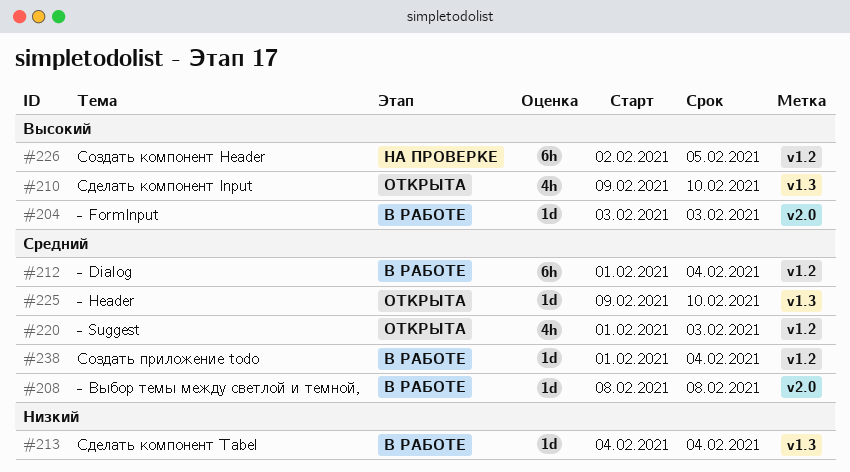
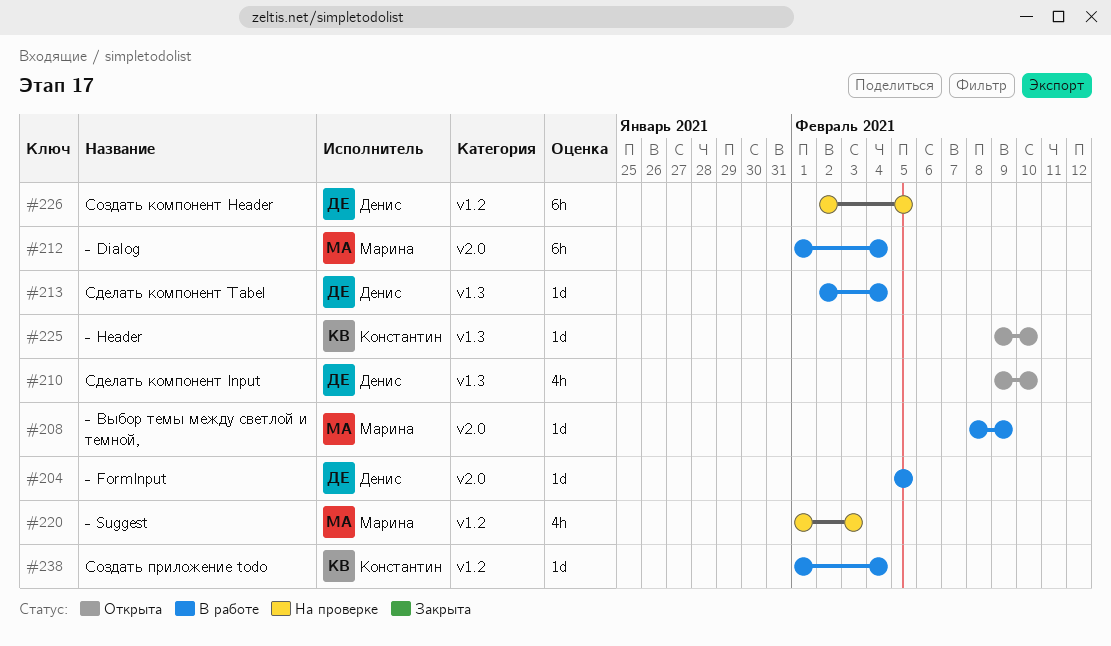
#204, start: Feb 3 -> Feb 5
#204, due: Feb 3 -> Feb 5
#208, due: Feb 8 -> Feb 9
#212, label: v1.2 -> v2.0
#213, start: Feb 4 -> Feb 2
#220, status: Открыта -> На проверке

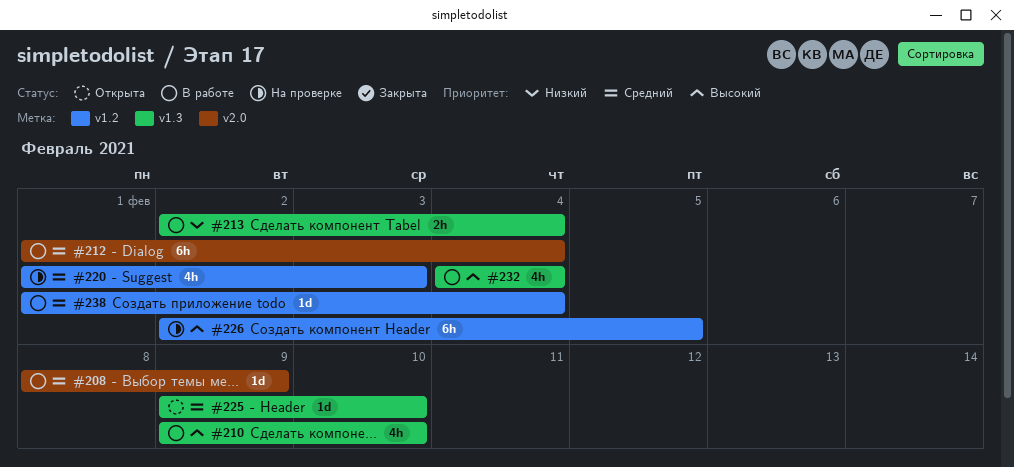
#204: present -> none
#210, status: Открыта -> В работе
#213, estimate: 1d -> 2h
#232: none -> present

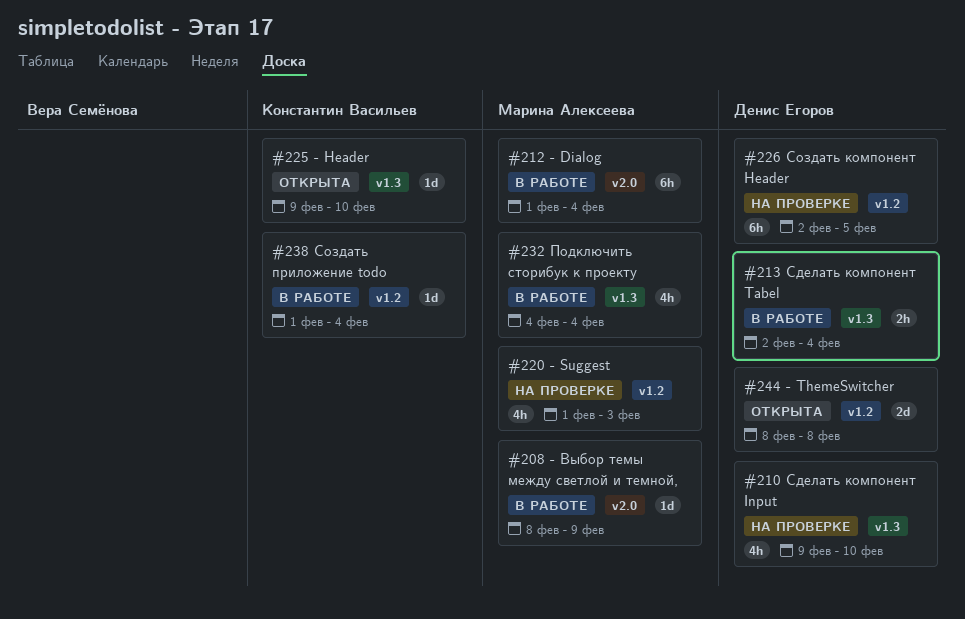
#210, status: В работе -> На проверке
#244: none -> present

